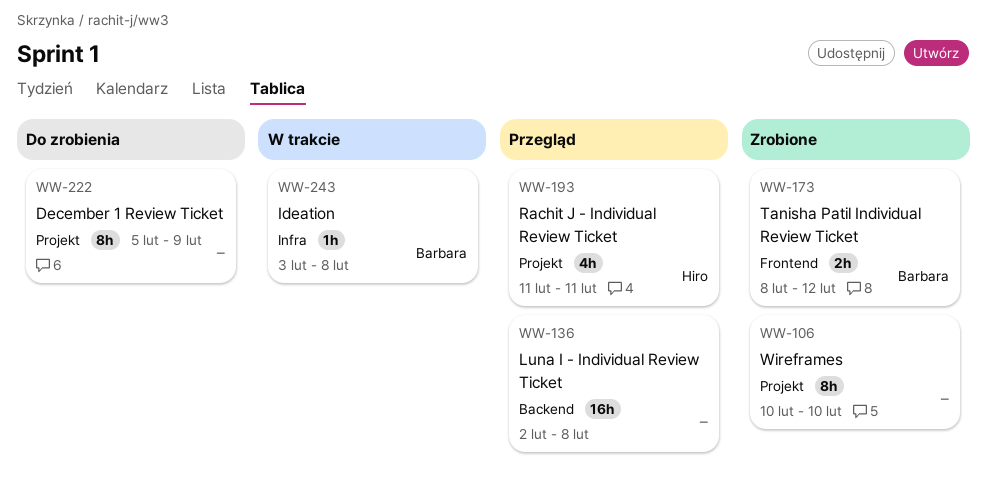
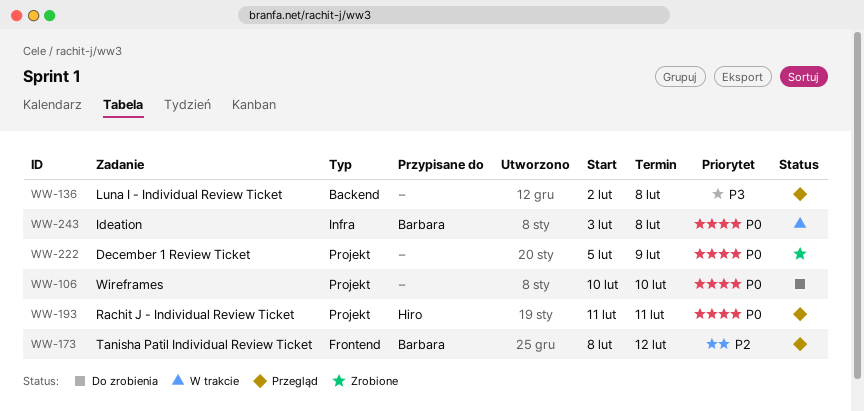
WW-106, status: Zrobione -> Do zrobienia
WW-173, status: Zrobione -> Przegląd
WW-222, status: Do zrobienia -> Zrobione

